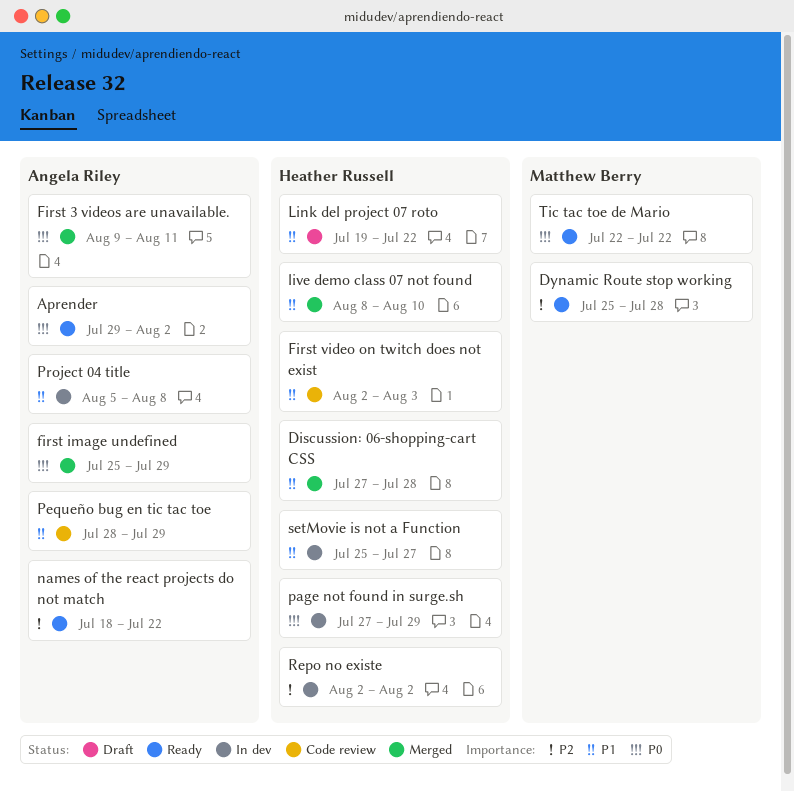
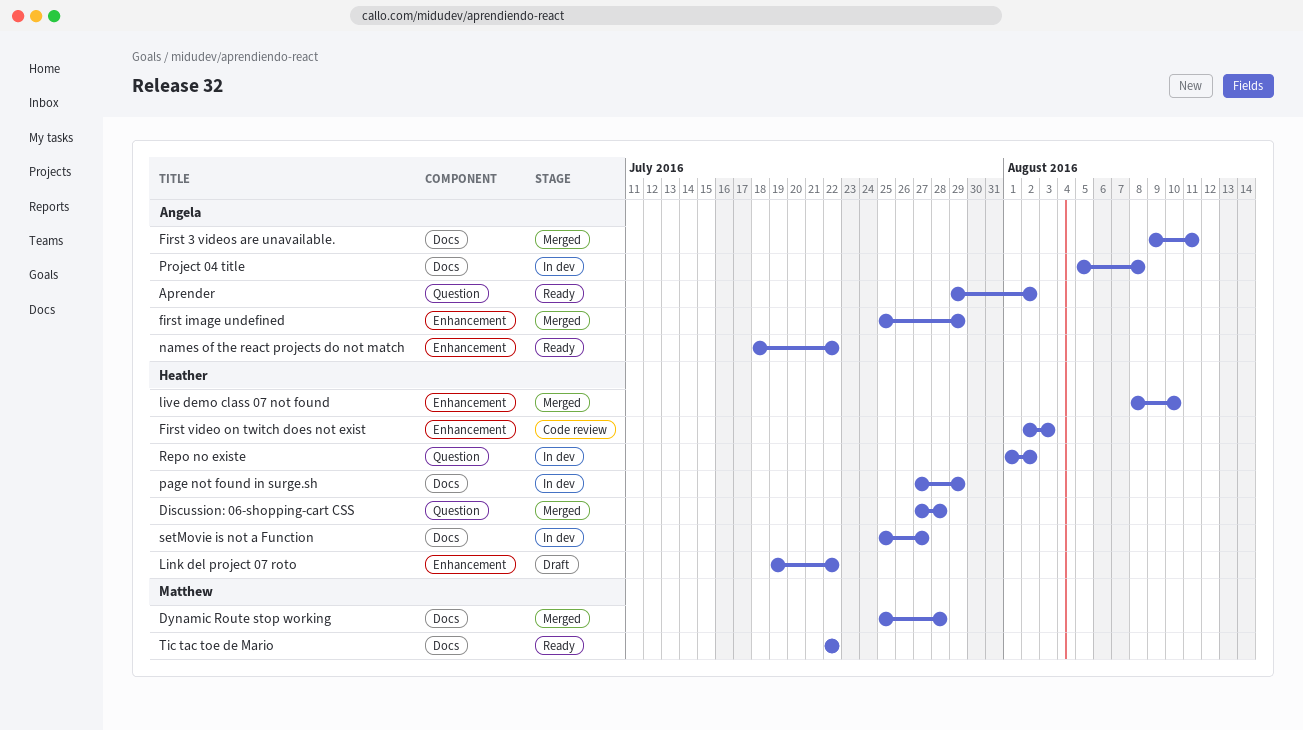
Dynamic Route stop working, status: Ready -> Merged
Pequeño bug en tic tac toe: present -> none
Repo no existe, start: Aug 2 -> Aug 1

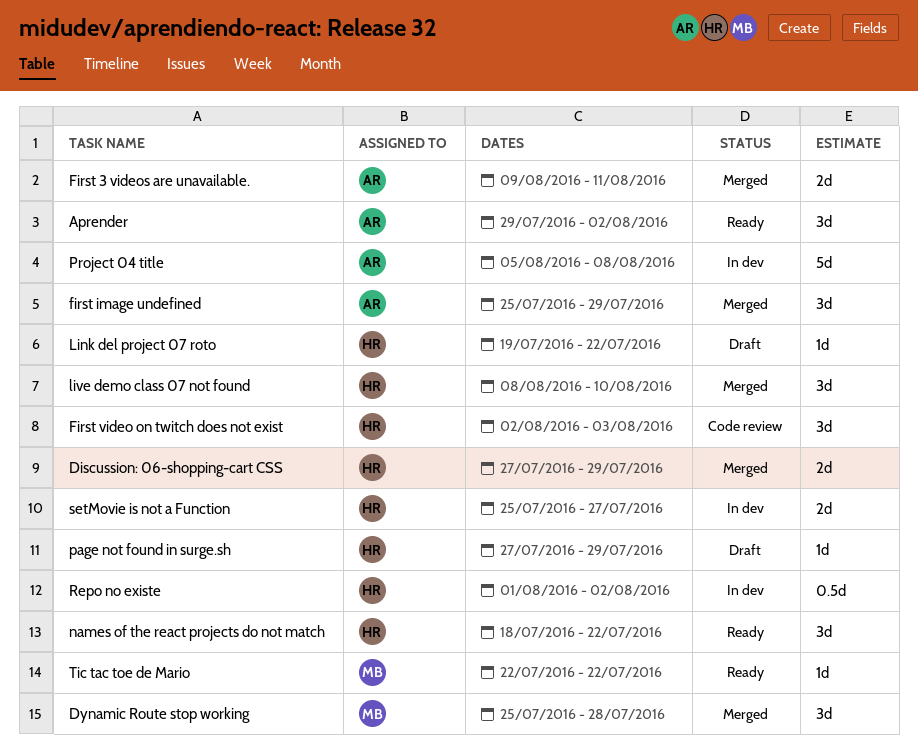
Discussion: 06-shopping-cart CSS, due: Jul 28 -> Jul 29
names of the react projects do not match, owner: Angela -> Heather
page not found in surge.sh, status: In dev -> Draft

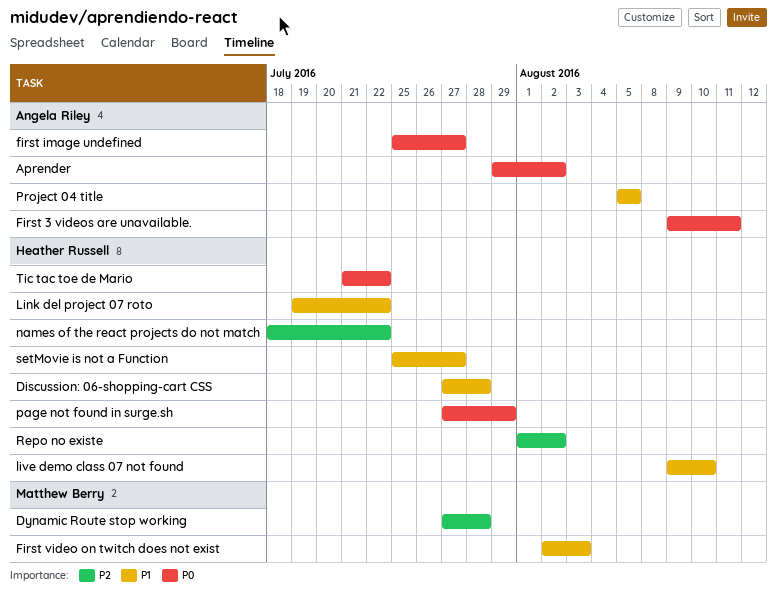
Discussion: 06-shopping-cart CSS, due: Jul 29 -> Jul 28
Dynamic Route stop working, start: Jul 25 -> Jul 27
first image undefined, due: Jul 29 -> Jul 27
First video on twitch does not exist, owner: Heather Russell -> Matthew Berry
live demo class 07 not found, start: Aug 8 -> Aug 9
Project 04 title, due: Aug 8 -> Aug 5
Tic tac toe de Mario, owner: Matthew Berry -> Heather Russell
Tic tac toe de Mario, start: Jul 22 -> Jul 21

